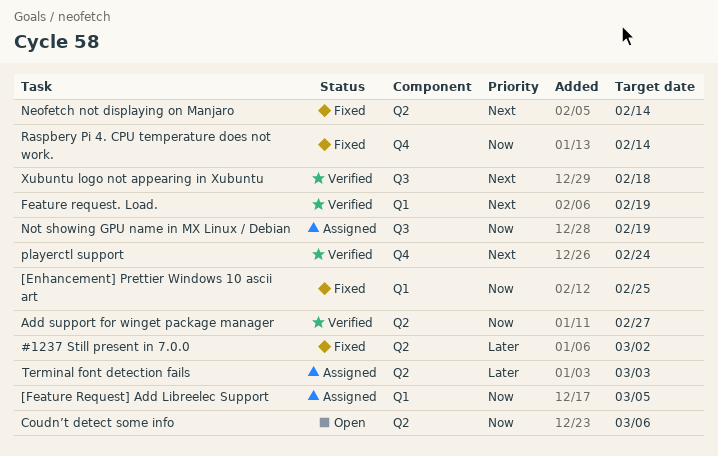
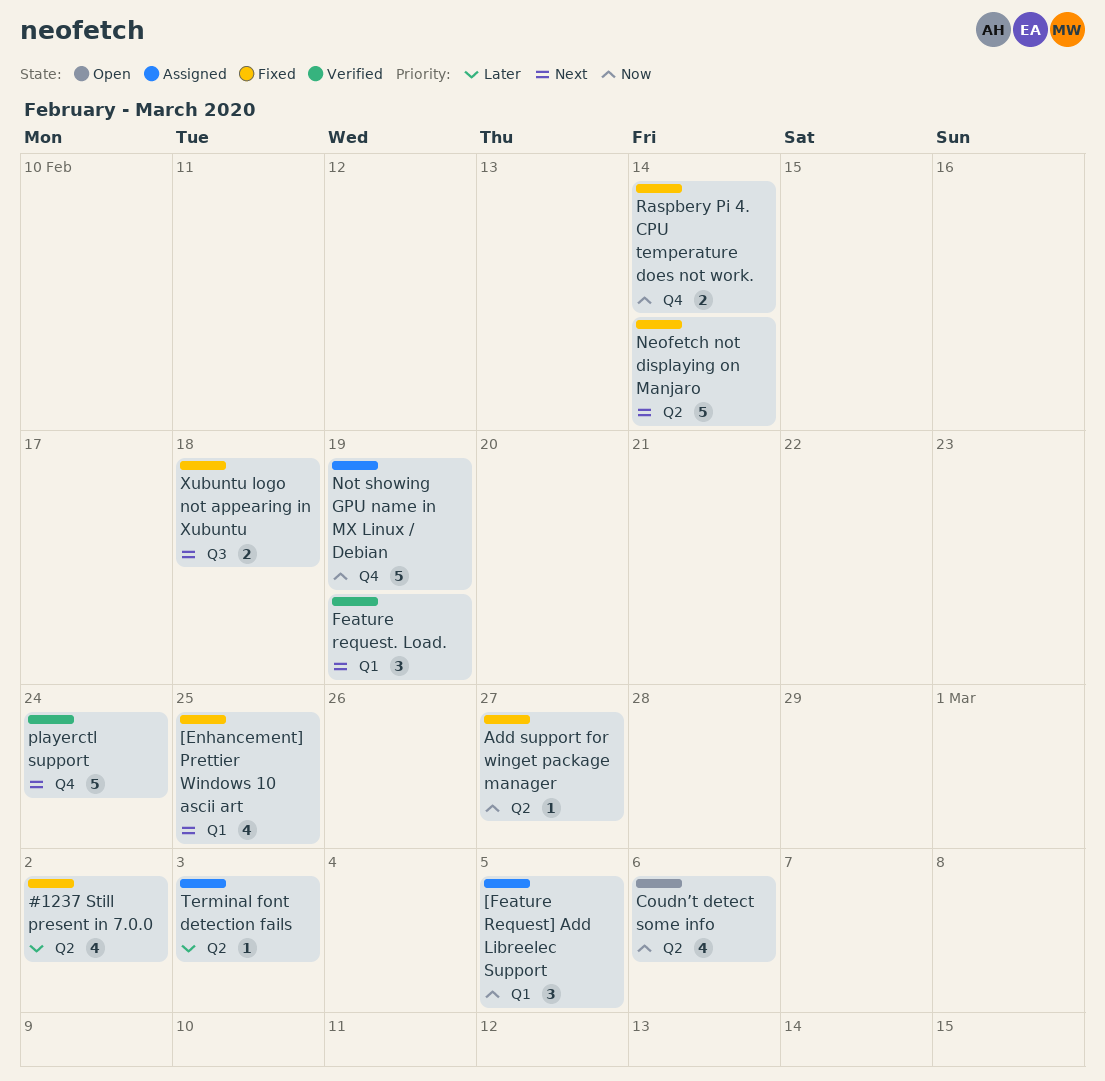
[Enhancement] Prettier Windows 10 ascii art, priority: Now -> Next
Add support for winget package manager, status: Verified -> Fixed
Not showing GPU name in MX Linux / Debian, label: Q3 -> Q4
Xubuntu logo not appearing in Xubuntu, status: Verified -> Fixed

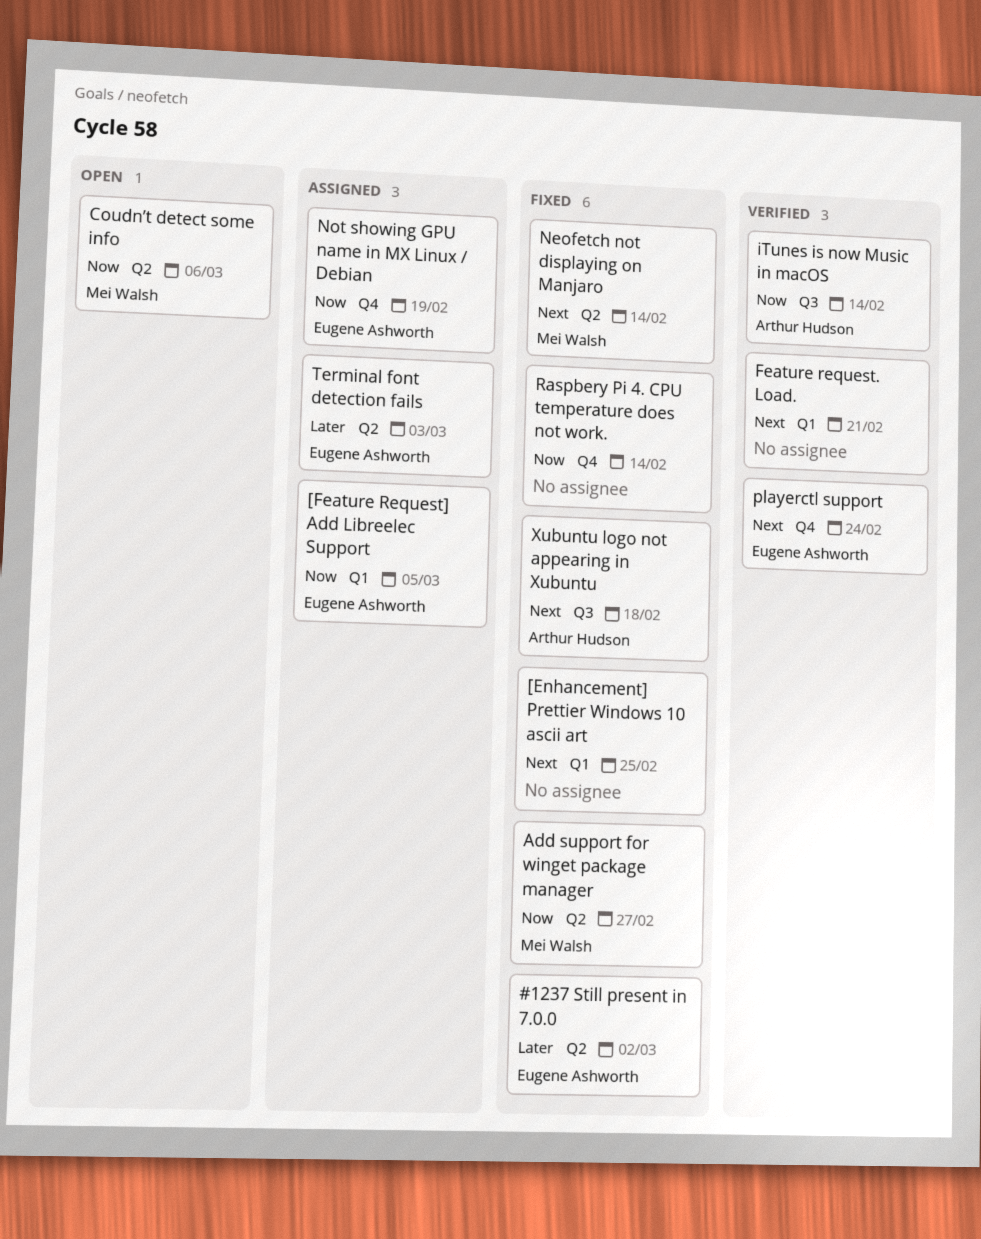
Feature request. Load., due: Feb 19 -> Feb 21
iTunes is now Music in macOS: none -> present

